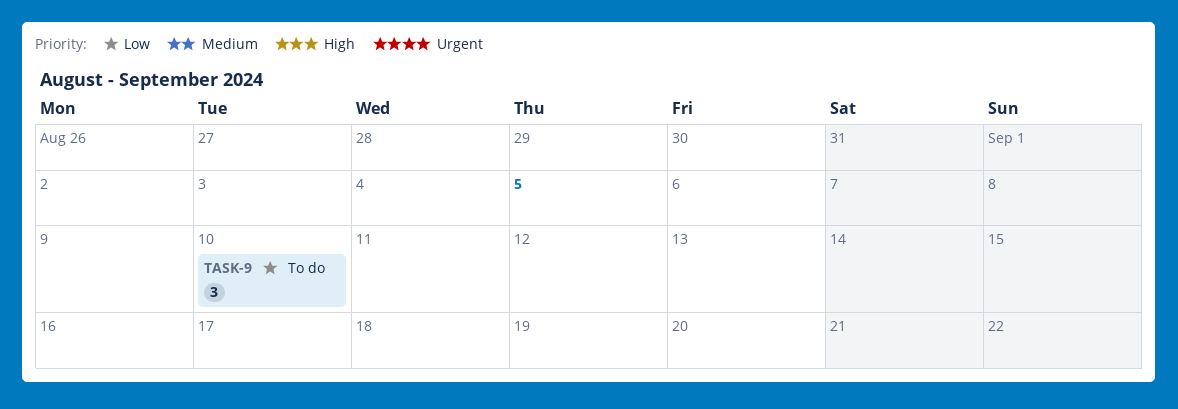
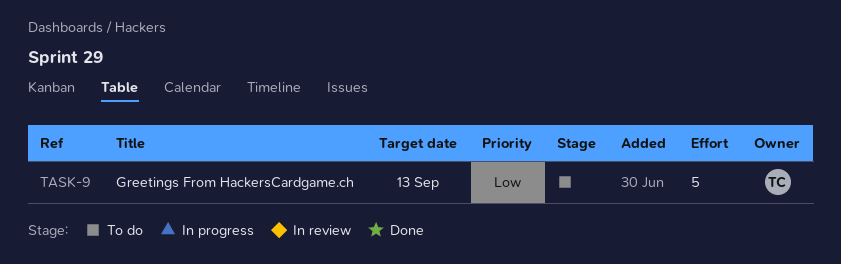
TASK-9, estimate: 3 -> 5
TASK-9, due: Sep 10 -> Sep 13

